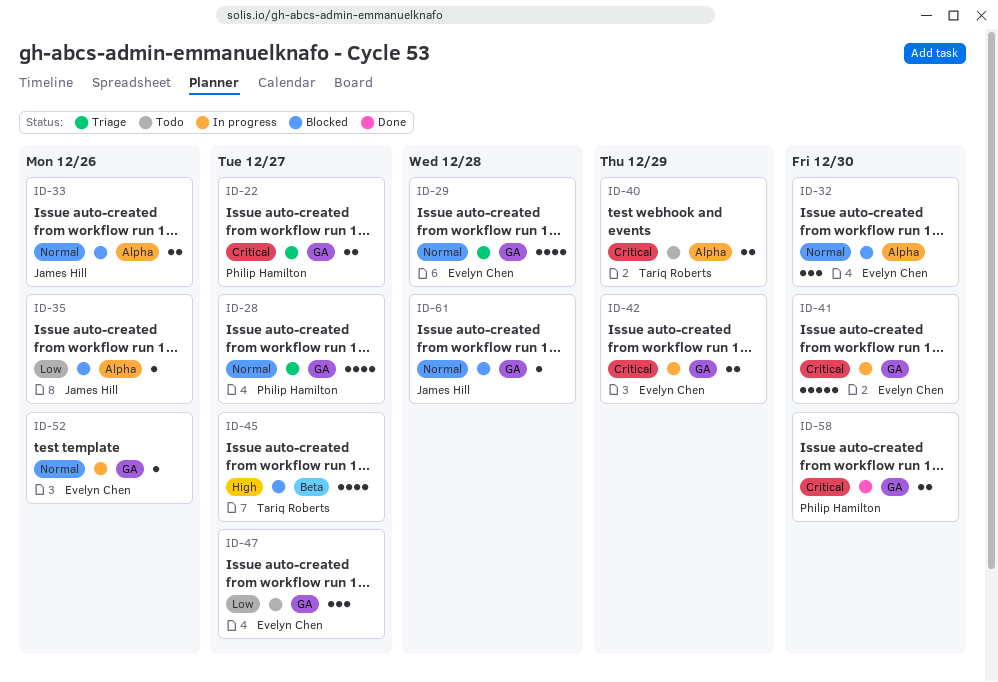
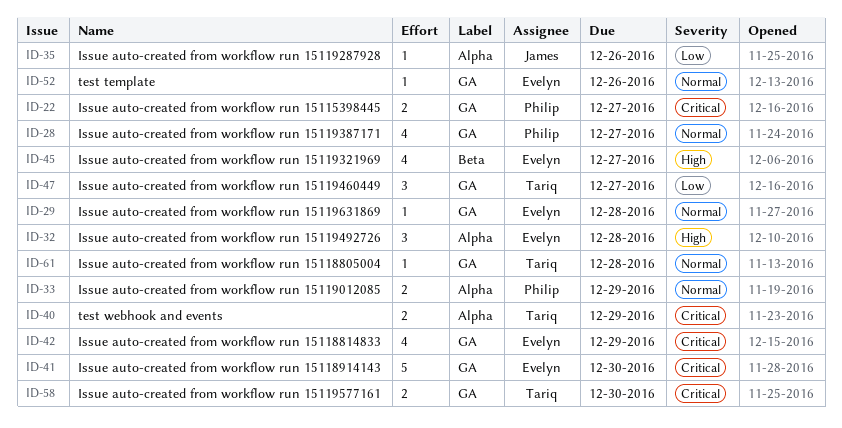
ID-29, estimate: 4 -> 1
ID-32, priority: Normal -> High
ID-32, due: Dec 30 -> Dec 28
ID-33, owner: James Hill -> Philip Hamilton
ID-33, due: Dec 26 -> Dec 29
ID-42, estimate: 2 -> 4
ID-45, owner: Tariq Roberts -> Evelyn Chen
ID-47, owner: Evelyn Chen -> Tariq Roberts
ID-58, owner: Philip Hamilton -> Tariq Roberts
ID-61, owner: James Hill -> Tariq Roberts

